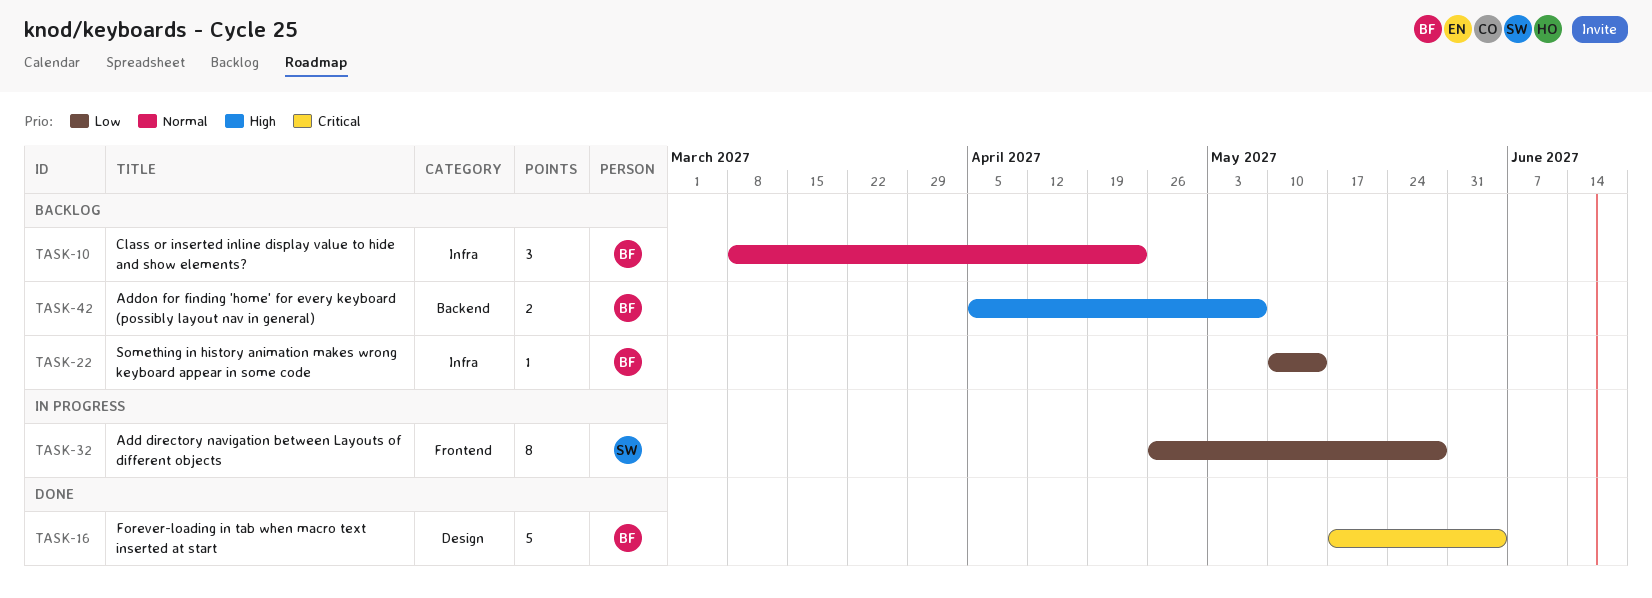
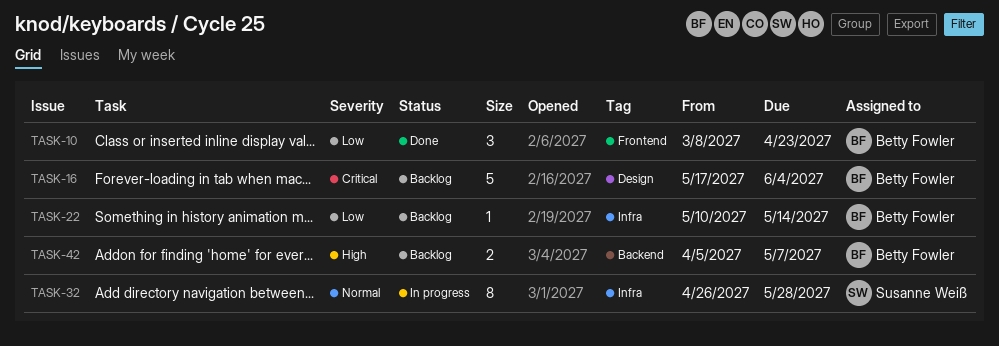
TASK-10, status: Backlog -> Done
TASK-10, priority: Normal -> Low
TASK-10, label: Infra -> Frontend
TASK-16, status: Done -> Backlog
TASK-32, priority: Low -> Normal
TASK-32, label: Frontend -> Infra

